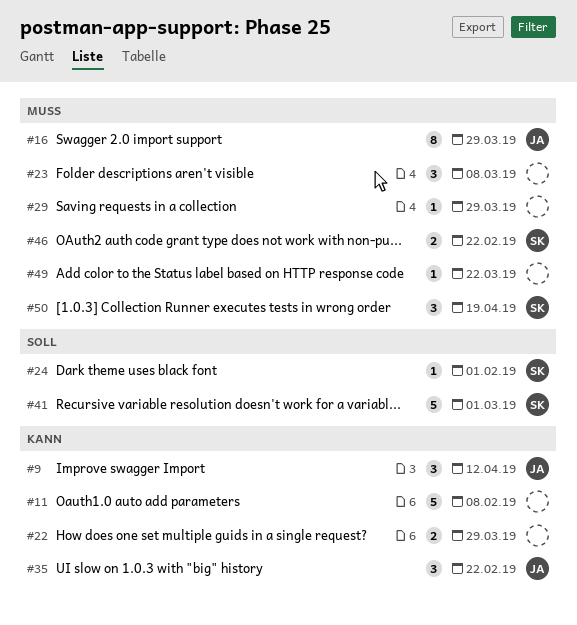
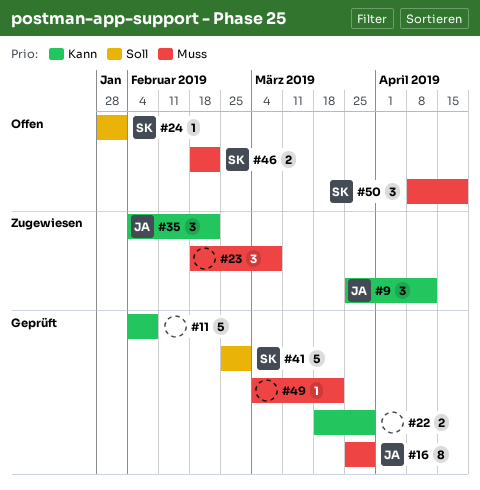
#29: present -> none

